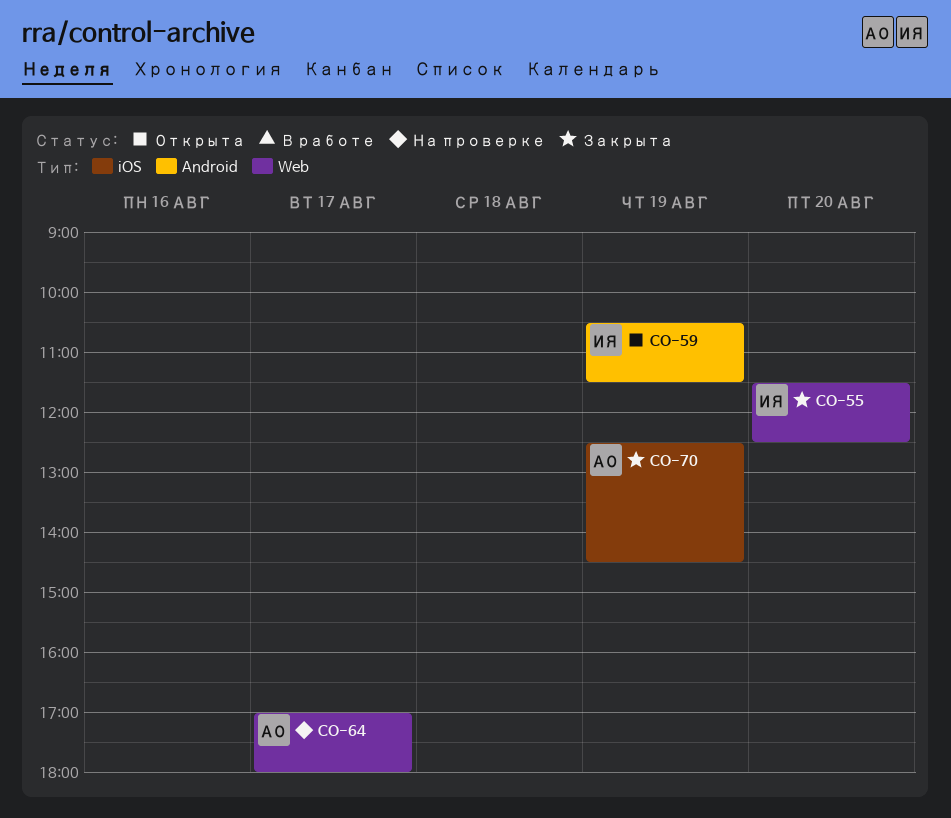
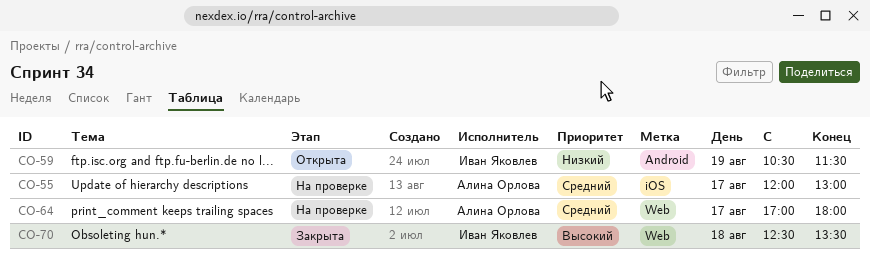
CO-55, status: Закрыта -> На проверке
CO-55, owner: Иван Яковлев -> Алина Орлова
CO-55, label: Web -> iOS
CO-55, day: Aug 20 -> Aug 17
CO-55, begins: 11:30 -> 12:00
CO-55, ends: 12:30 -> 13:00
CO-70, owner: Алина Орлова -> Иван Яковлев
CO-70, label: iOS -> Web
CO-70, day: Aug 19 -> Aug 18
CO-70, ends: 14:30 -> 13:30

